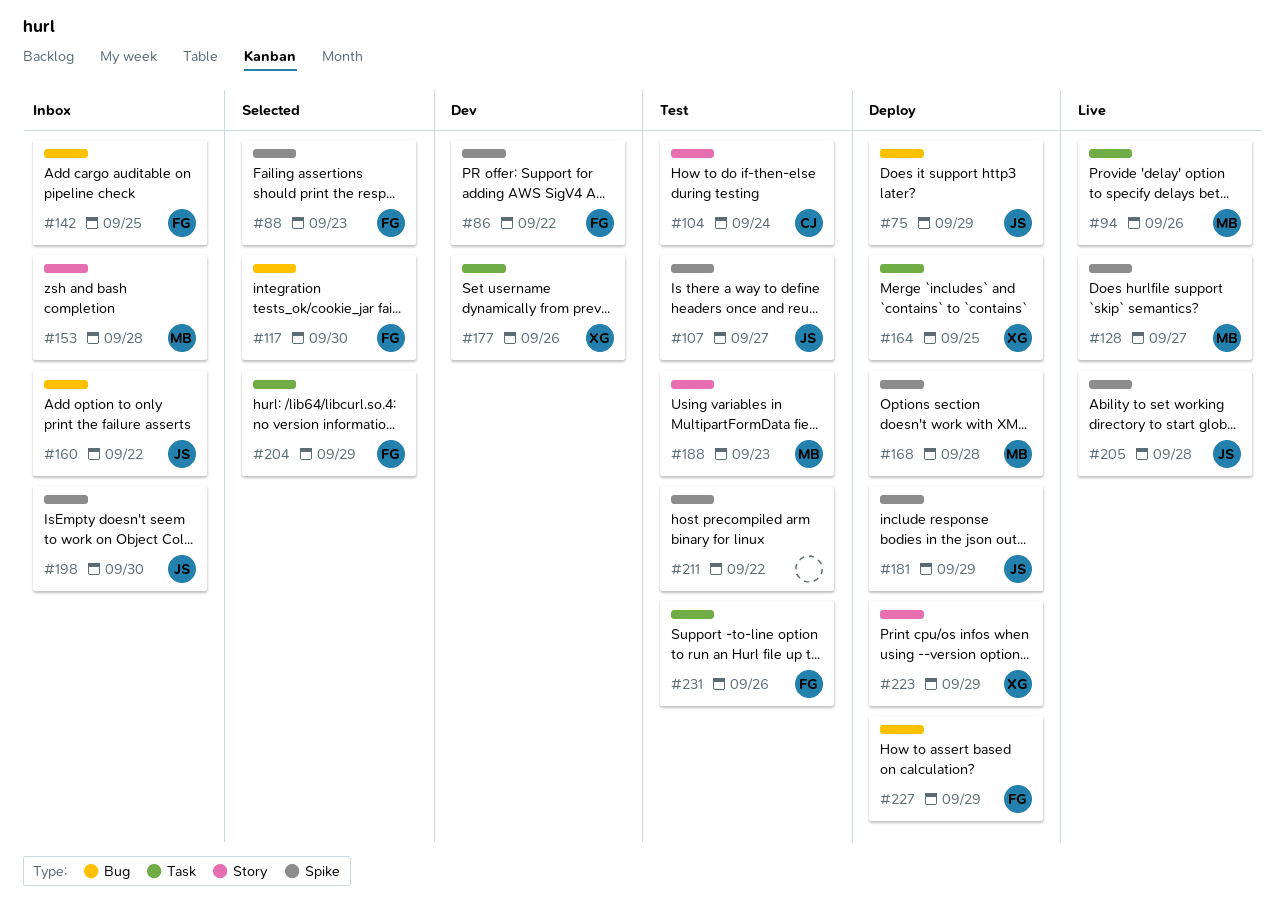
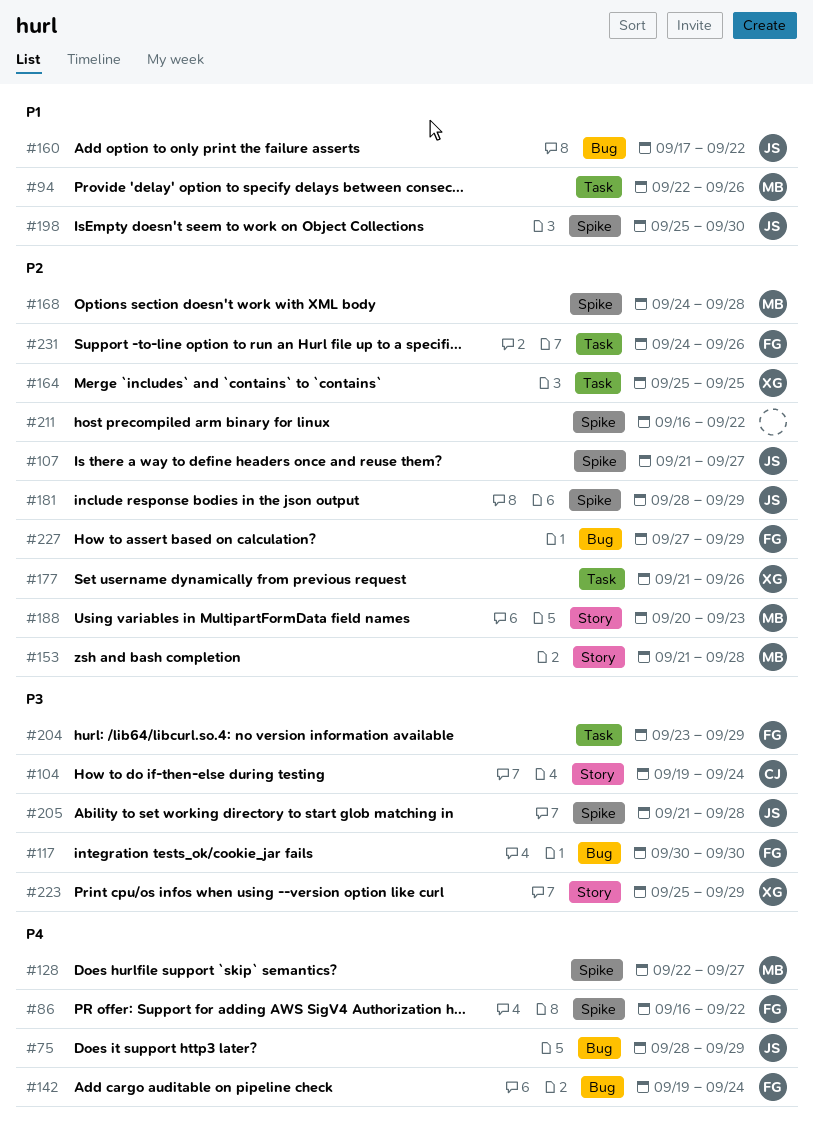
#88: present -> none
#142, due: Sep 25 -> Sep 24

